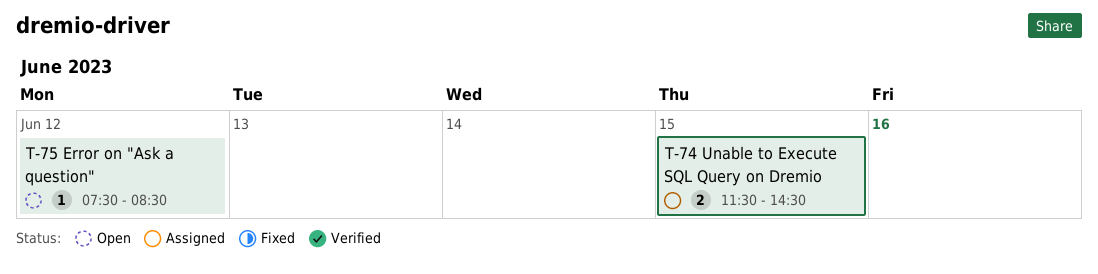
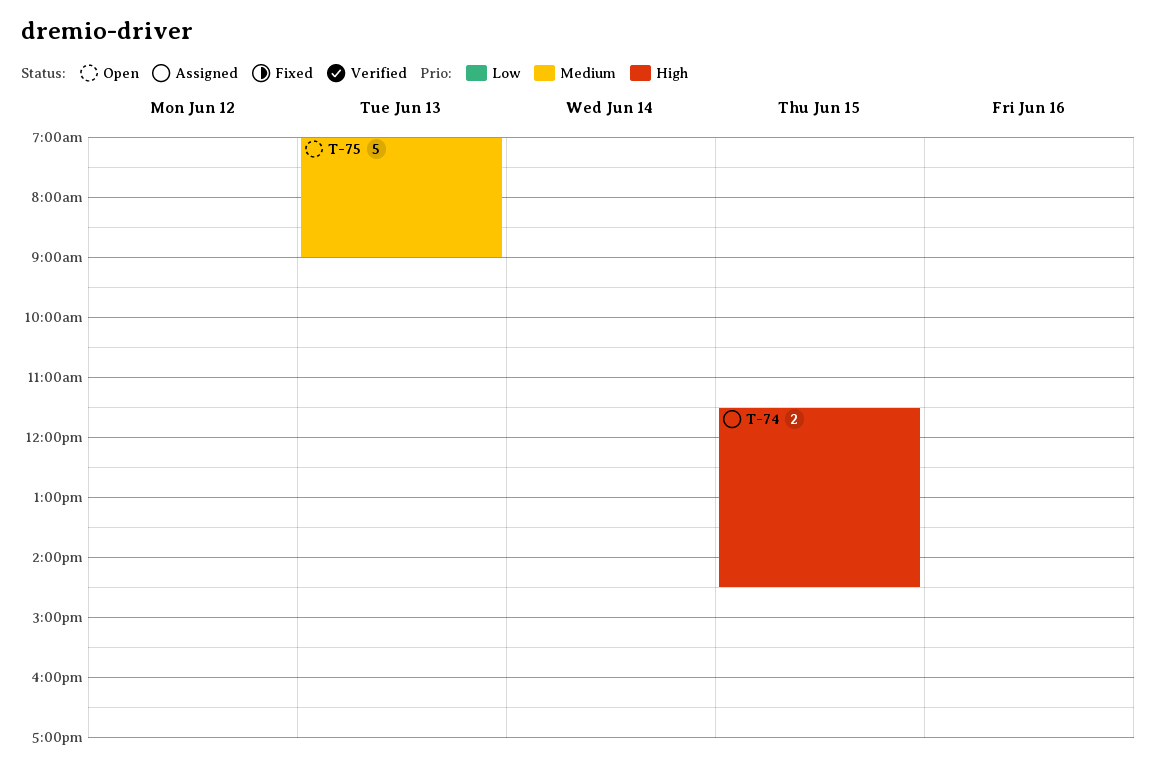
T-75, estimate: 1 -> 5
T-75, day: Jun 12 -> Jun 13
T-75, begins: 07:30 -> 07:00
T-75, ends: 08:30 -> 09:00

